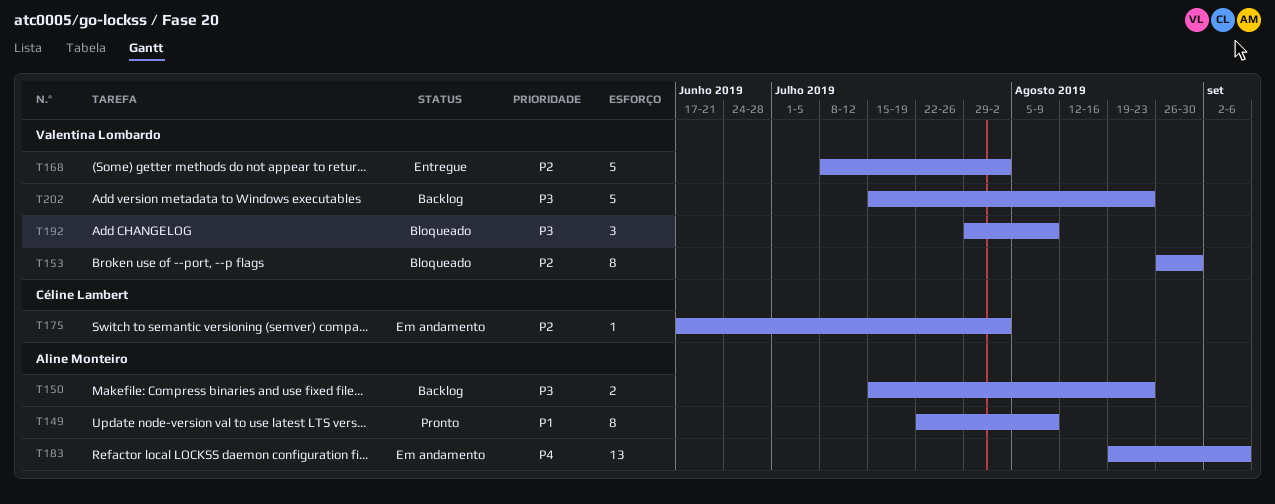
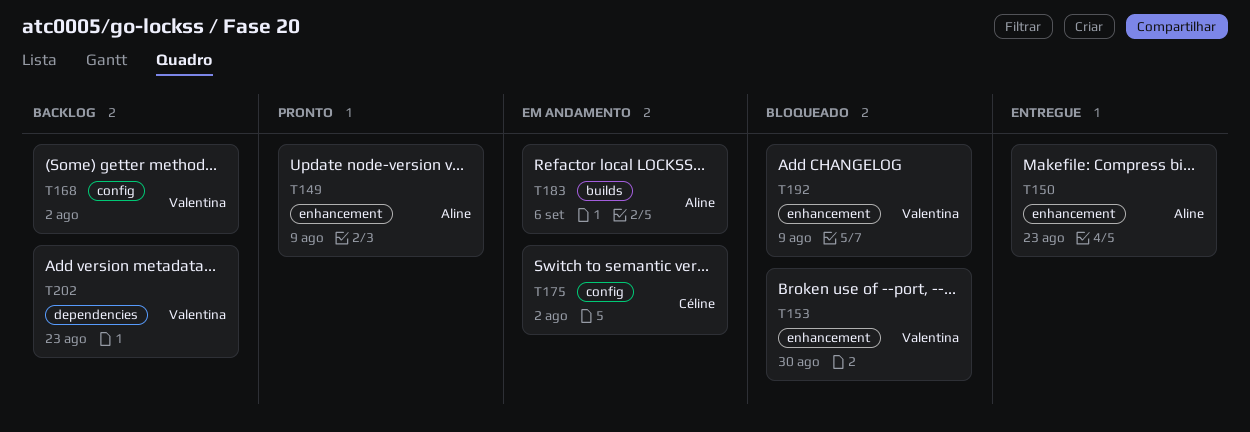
T150, status: Backlog -> Entregue
T168, status: Entregue -> Backlog

